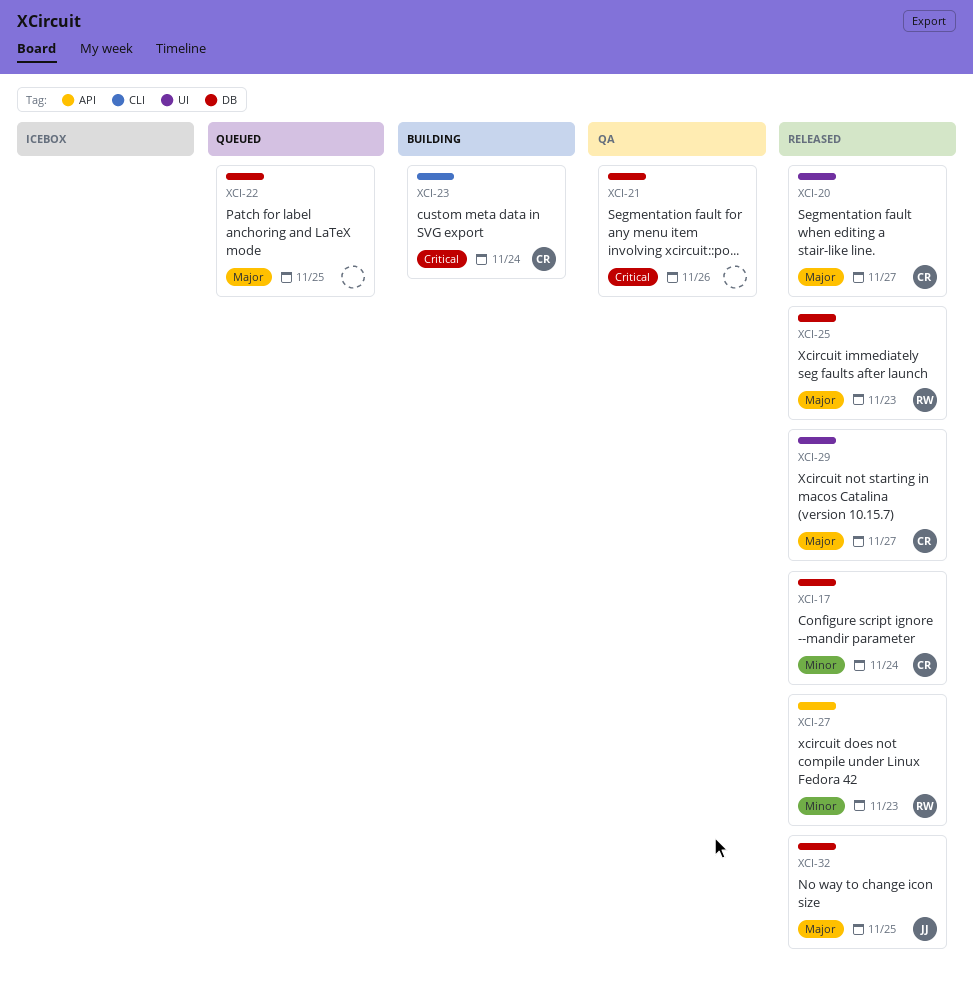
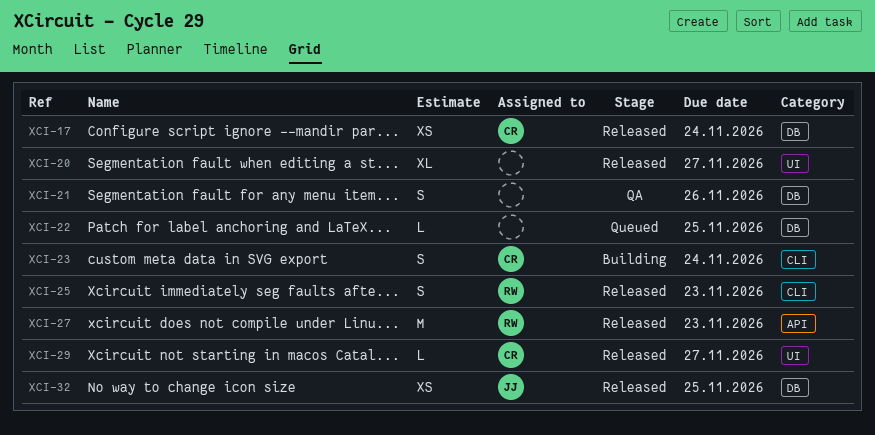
XCI-20, owner: CR -> none
XCI-25, label: DB -> CLI

